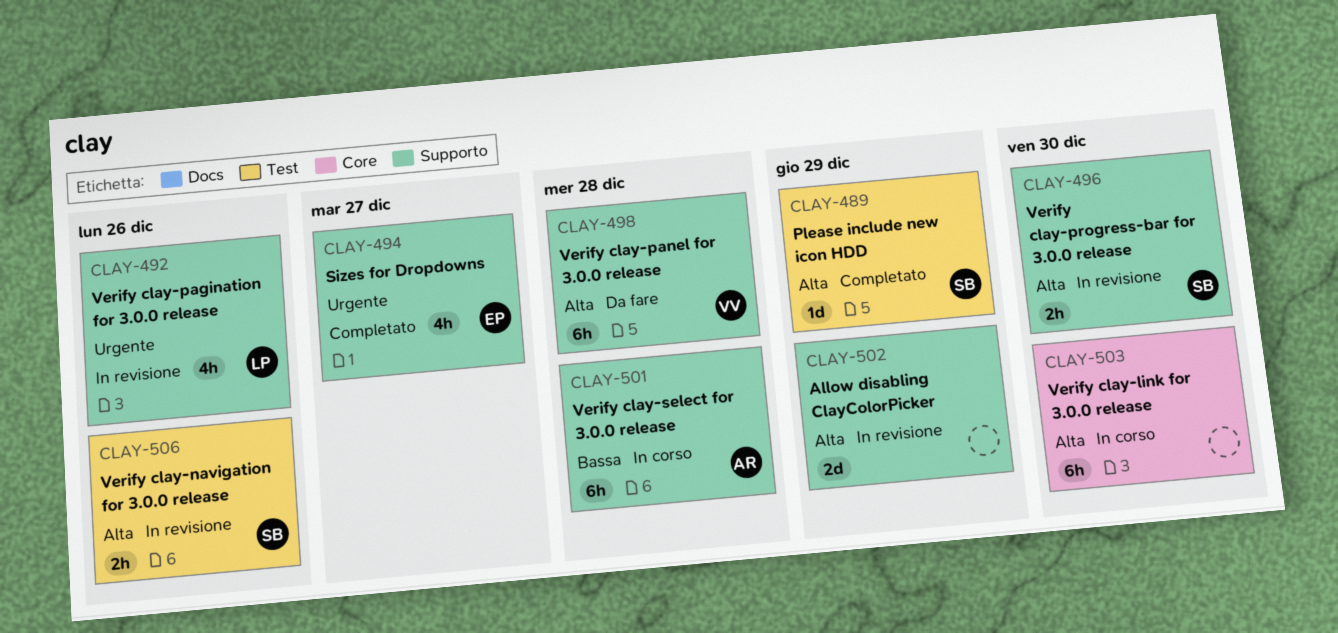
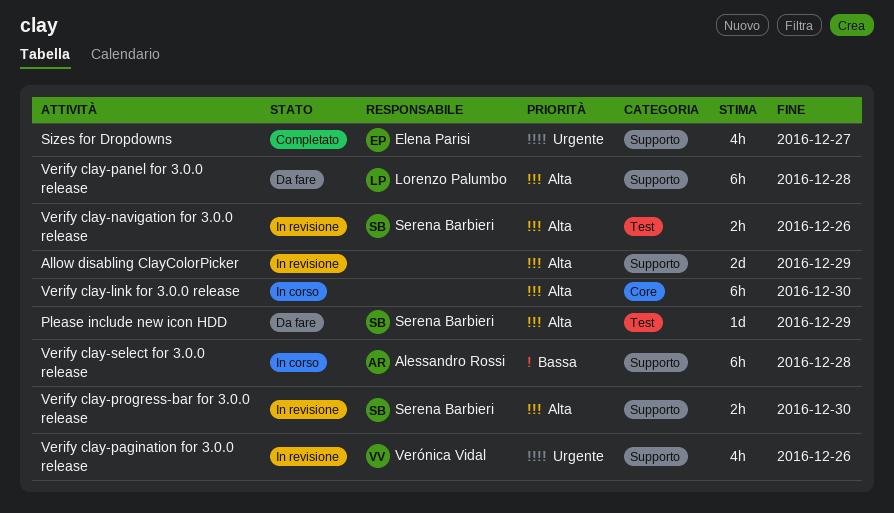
Please include new icon HDD, status: Completato -> Da fare
Verify clay-pagination for 3.0.0 release, owner: Lorenzo Palumbo -> Verónica Vidal
Verify clay-panel for 3.0.0 release, owner: Verónica Vidal -> Lorenzo Palumbo

